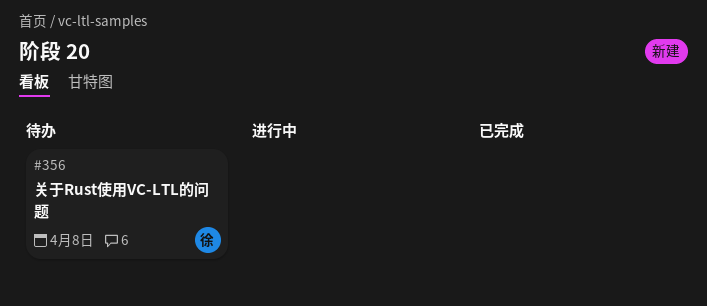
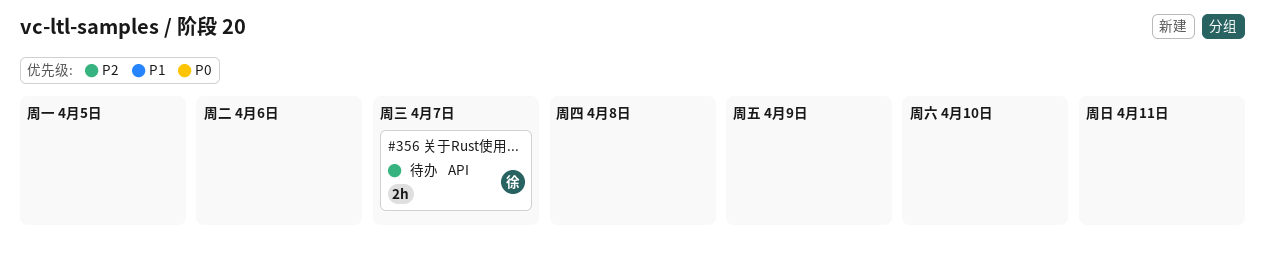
#356, due: Apr 8 -> Apr 7

